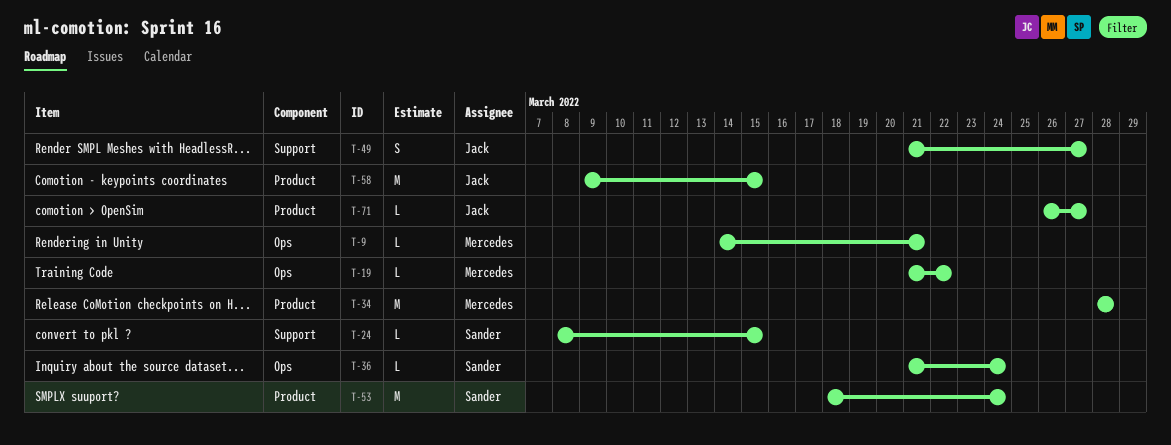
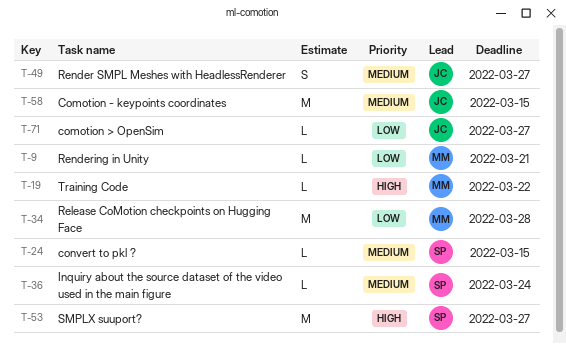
T-53, due: Mar 24 -> Mar 27

